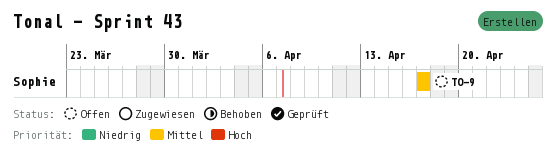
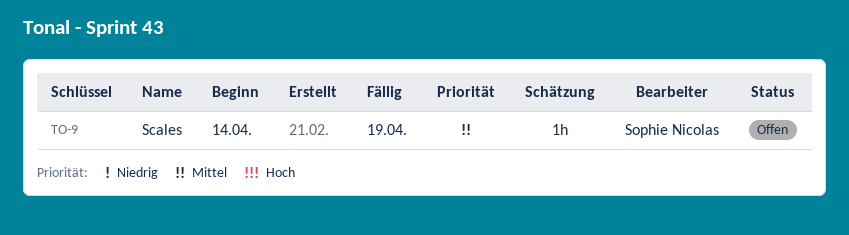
TO-9, start: Apr 17 -> Apr 14
TO-9, due: Apr 17 -> Apr 19

